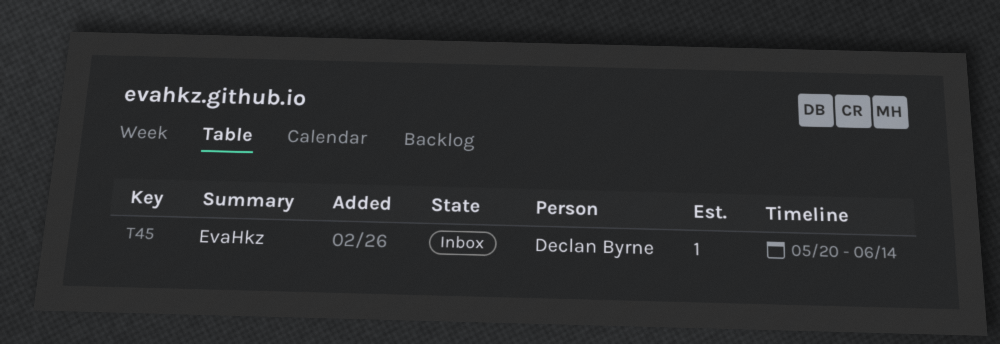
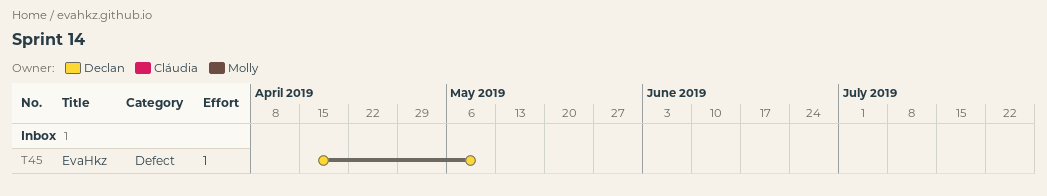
T45, start: May 20 -> Apr 15
T45, due: Jun 14 -> May 10

